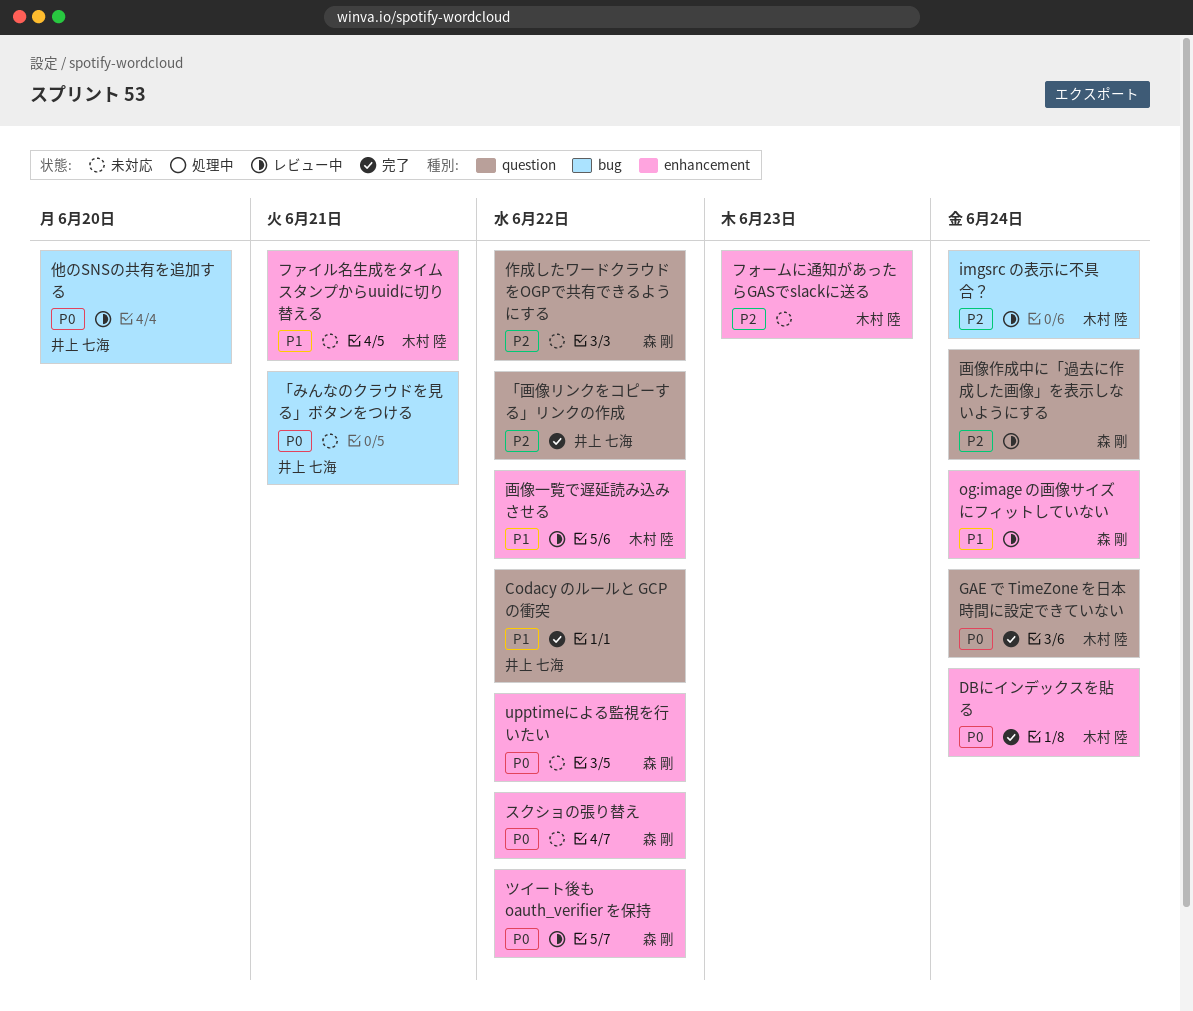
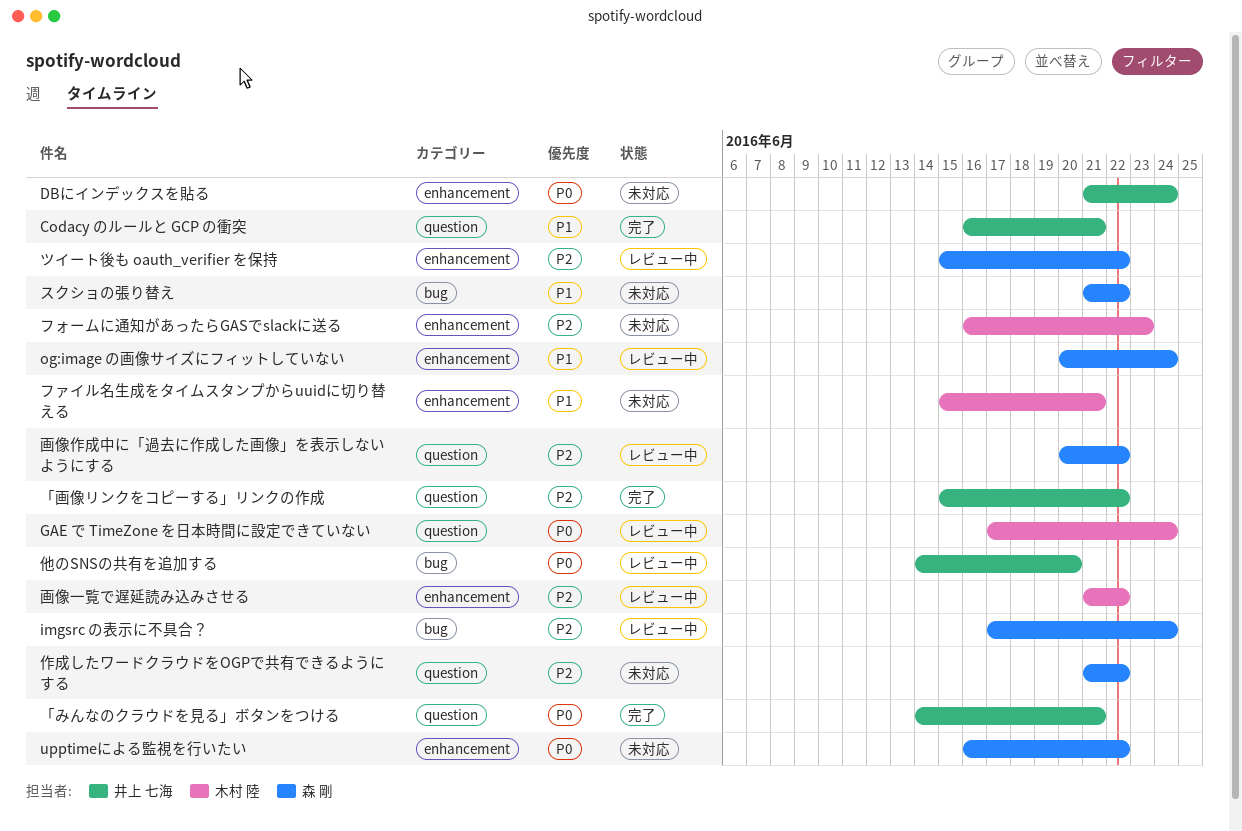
Codacy のルールと GCP の衝突, due: Jun 22 -> Jun 21
DBにインデックスを貼る, status: 完了 -> 未対応
DBにインデックスを貼る, owner: 木村 陸 -> 井上 七海
GAE で TimeZone を日本時間に設定できていない, status: 完了 -> レビュー中
imgsrc の表示に不具合？, owner: 木村 陸 -> 森 剛
「みんなのクラウドを見る」ボタンをつける, status: 未対応 -> 完了
「みんなのクラウドを見る」ボタンをつける, label: bug -> question
スクショの張り替え, priority: P0 -> P1
スクショの張り替え, label: enhancement -> bug
ツイート後も oauth_verifier を保持, priority: P0 -> P2
画像一覧で遅延読み込みさせる, priority: P1 -> P2
画像作成中に「過去に作成した画像」を表示しないようにする, due: Jun 24 -> Jun 22

